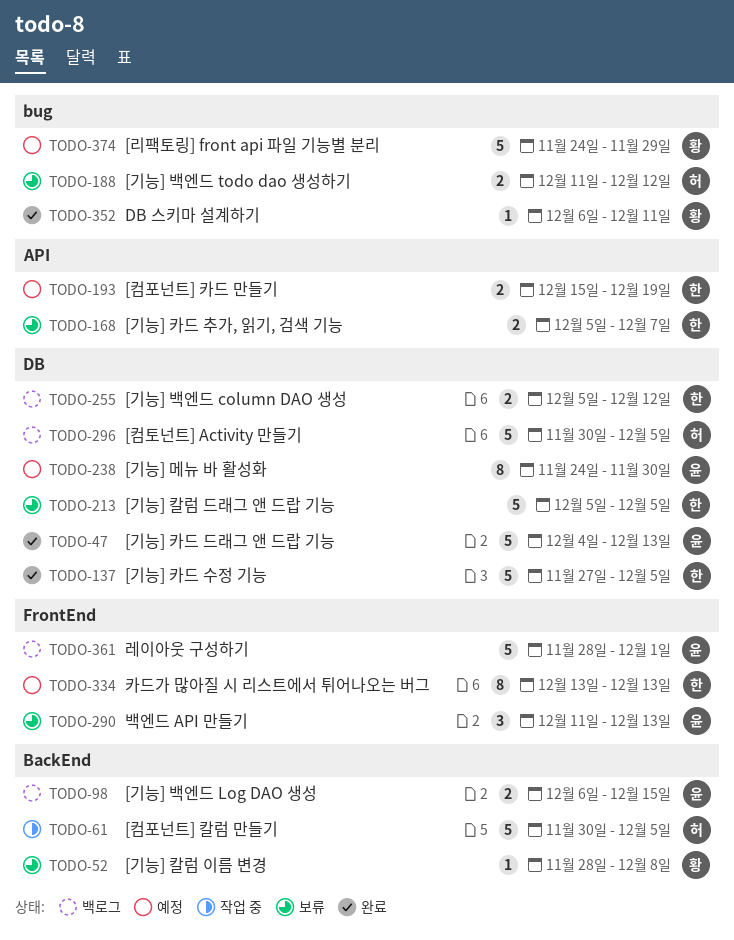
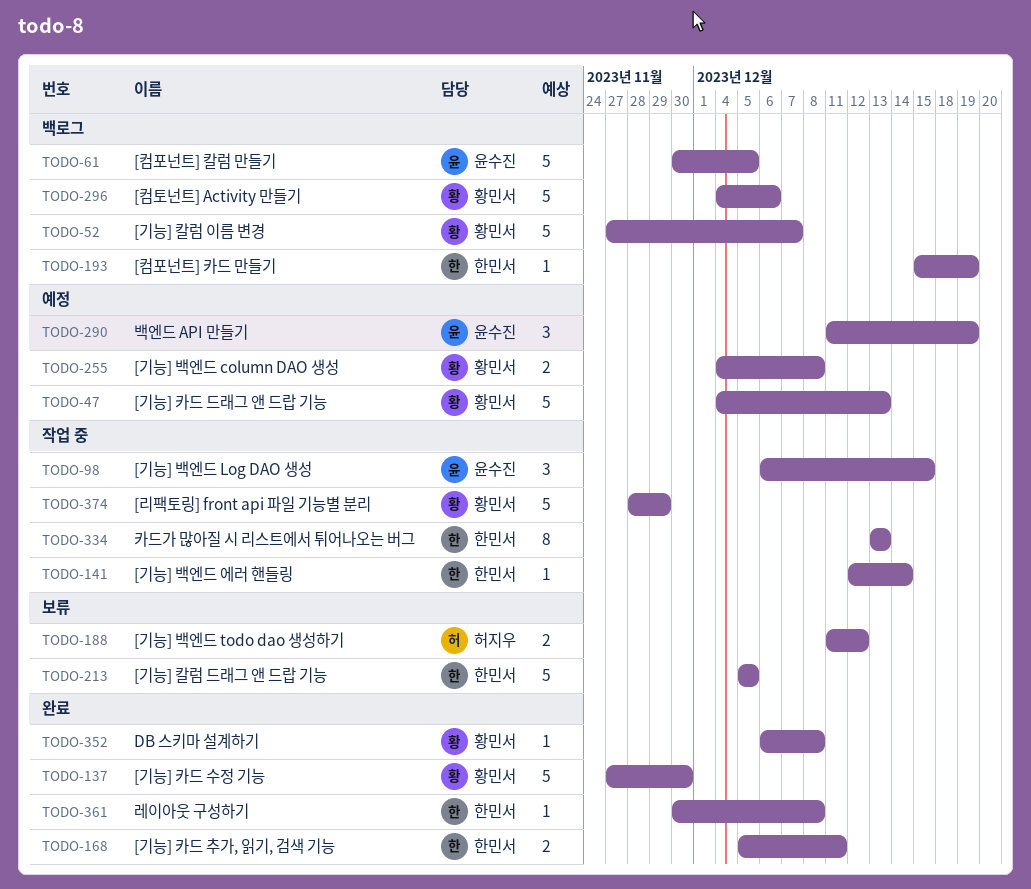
TODO-47, status: 완료 -> 예정
TODO-47, owner: 윤수진 -> 황민서
TODO-52, status: 보류 -> 백로그
TODO-52, estimate: 1 -> 5
TODO-52, start: Nov 28 -> Nov 27
TODO-52, due: Dec 8 -> Dec 7
TODO-61, status: 작업 중 -> 백로그
TODO-61, owner: 허지우 -> 윤수진
TODO-98, status: 백로그 -> 작업 중
TODO-98, estimate: 2 -> 3
TODO-137, owner: 한민서 -> 황민서
TODO-137, due: Dec 5 -> Nov 30
TODO-141: none -> present
TODO-168, status: 보류 -> 완료
TODO-168, due: Dec 7 -> Dec 11
TODO-193, status: 예정 -> 백로그
TODO-193, estimate: 2 -> 1
TODO-238: present -> none
TODO-255, status: 백로그 -> 예정
TODO-255, owner: 한민서 -> 황민서
TODO-255, start: Dec 5 -> Dec 4
TODO-255, due: Dec 12 -> Dec 8
TODO-290, status: 보류 -> 예정
TODO-290, due: Dec 13 -> Dec 19
TODO-296, owner: 허지우 -> 황민서
TODO-296, start: Nov 30 -> Dec 4
TODO-296, due: Dec 5 -> Dec 6
TODO-334, status: 예정 -> 작업 중
TODO-352, due: Dec 11 -> Dec 8
TODO-361, status: 백로그 -> 완료
TODO-361, owner: 윤수진 -> 한민서
TODO-361, estimate: 5 -> 1
TODO-361, start: Nov 28 -> Nov 30
TODO-361, due: Dec 1 -> Dec 8
TODO-374, status: 예정 -> 작업 중
TODO-374, start: Nov 24 -> Nov 28

